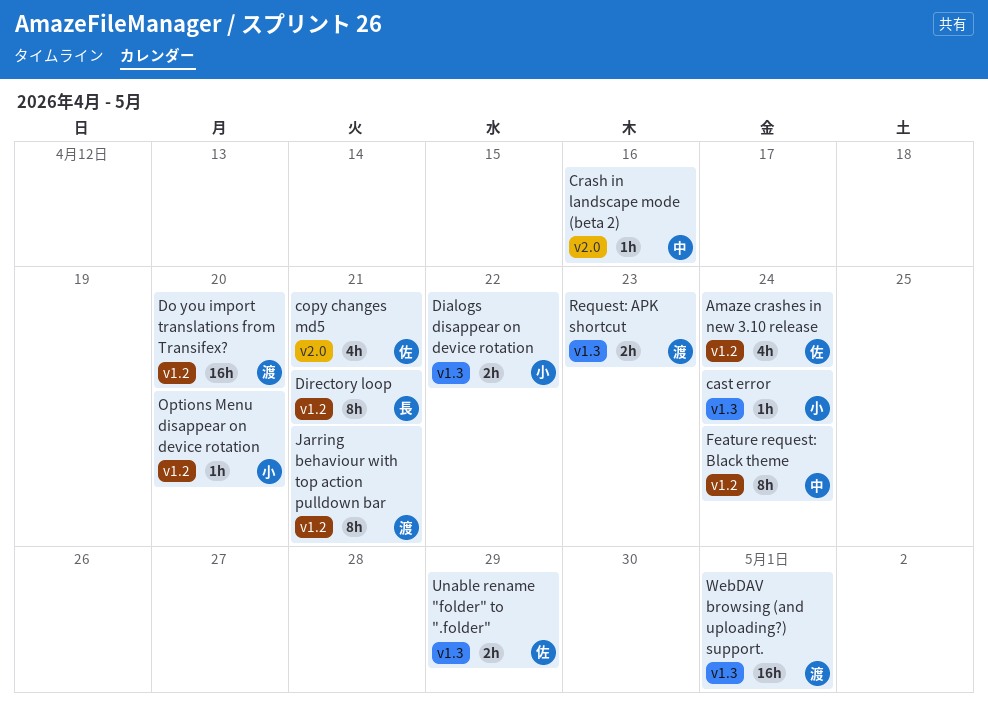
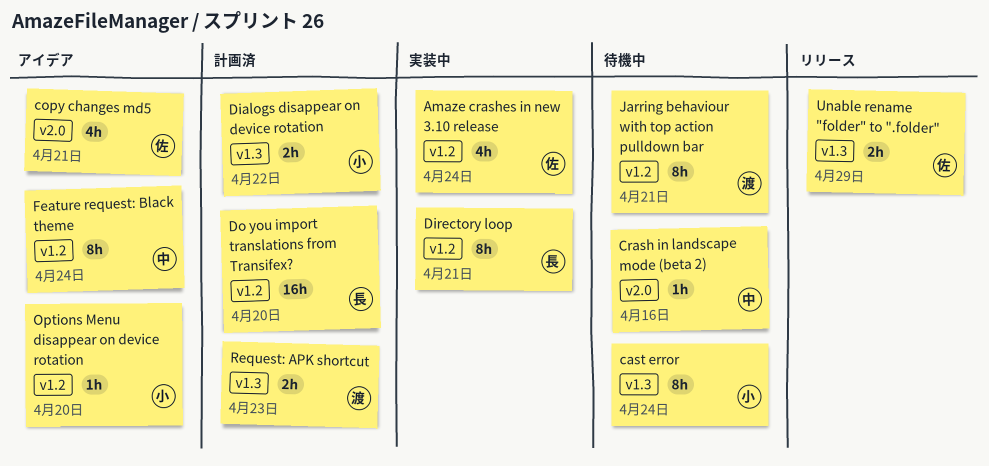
cast error, estimate: 1h -> 8h
Do you import translations from Transifex?, owner: 渡 -> 長
WebDAV browsing (and uploading?) support.: present -> none

